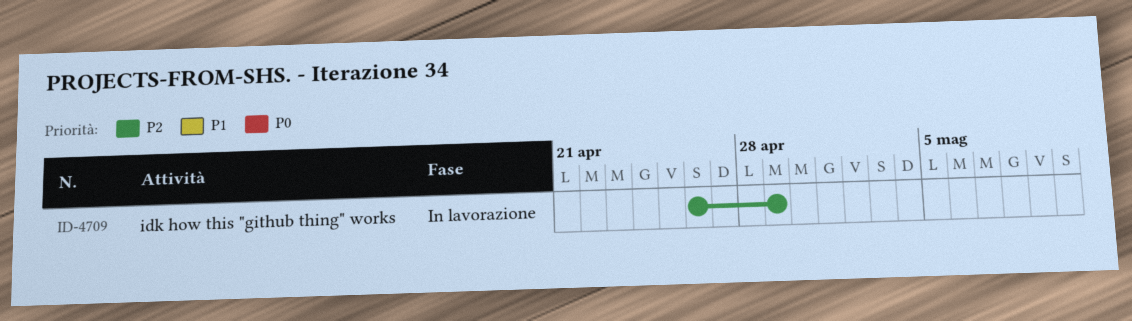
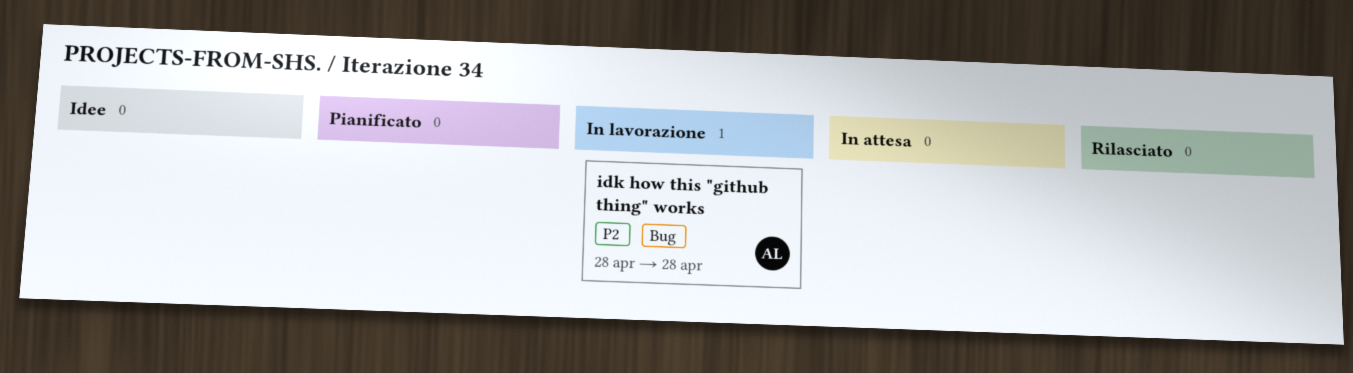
idk how this "github thing" works, start: Apr 26 -> Apr 28
idk how this "github thing" works, due: Apr 29 -> Apr 28

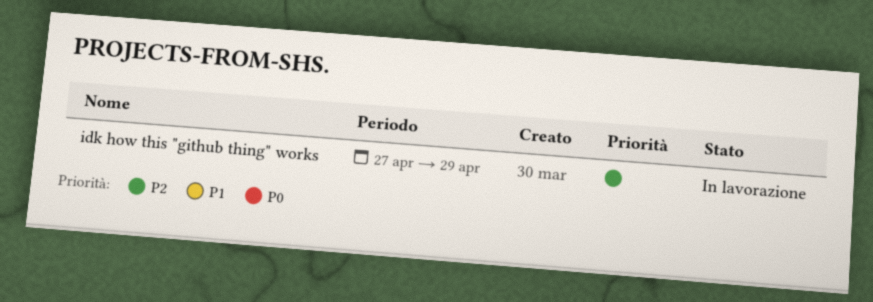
idk how this "github thing" works, start: Apr 28 -> Apr 27
idk how this "github thing" works, due: Apr 28 -> Apr 29

